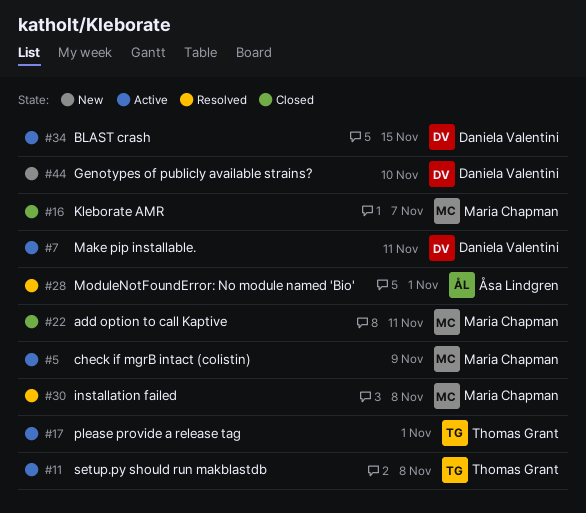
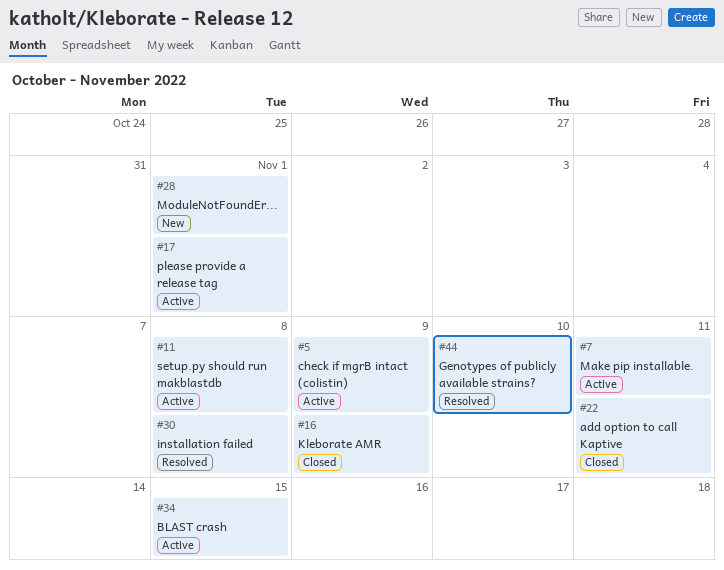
#16, due: Nov 7 -> Nov 9
#28, status: Resolved -> New
#44, status: New -> Resolved

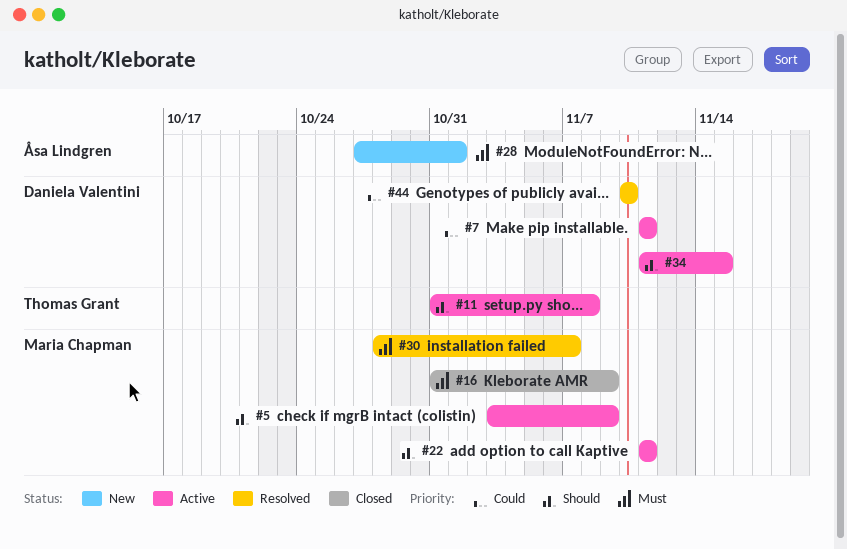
#17: present -> none
#22, status: Closed -> Active
#30, due: Nov 8 -> Nov 7

